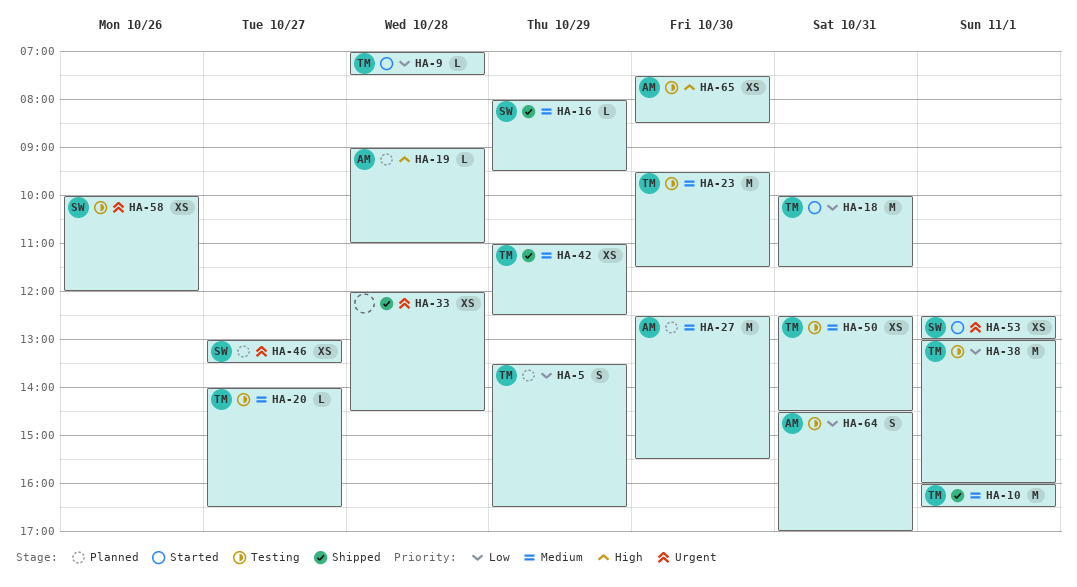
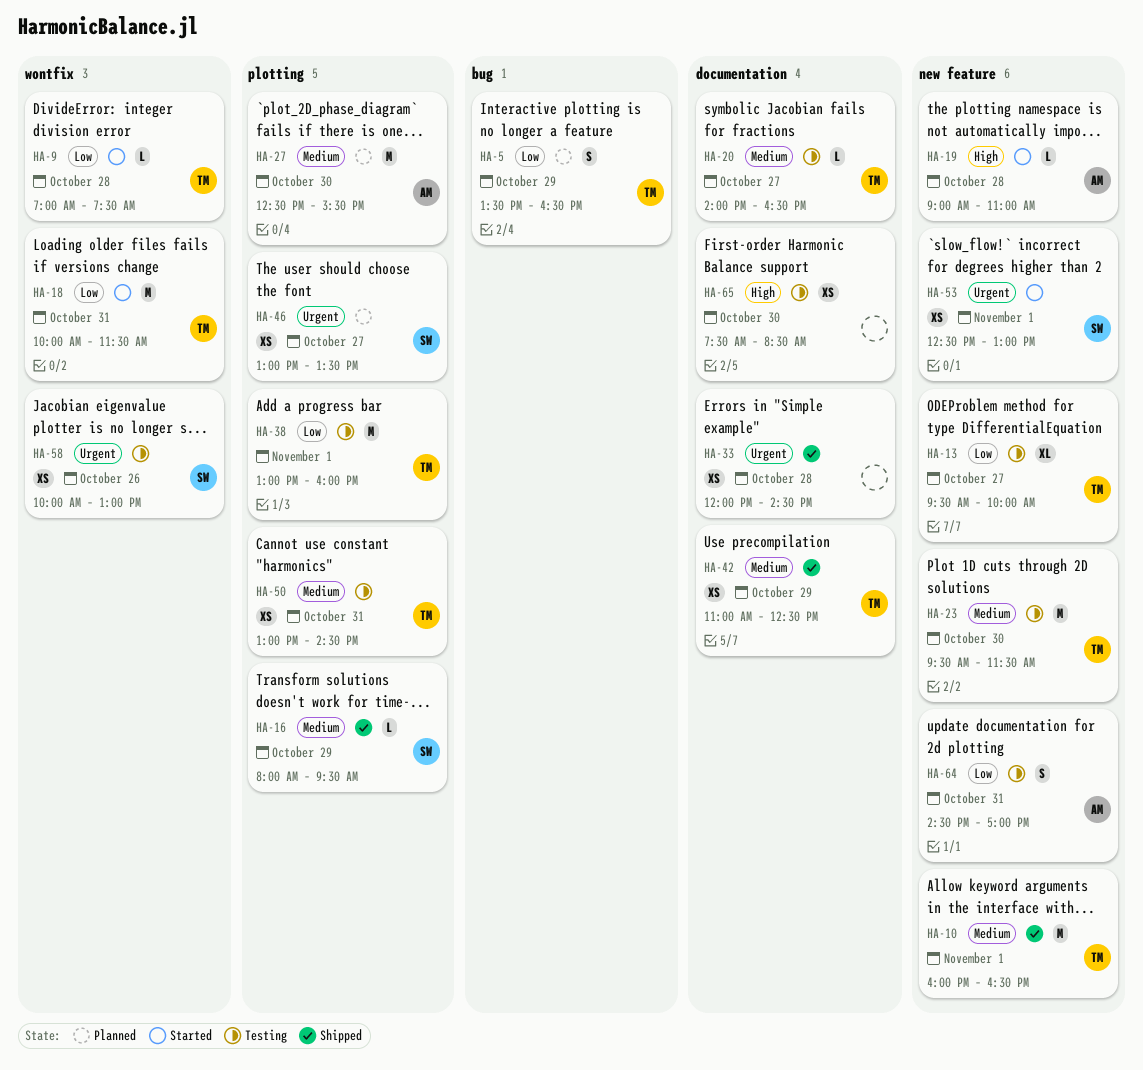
HA-13: none -> present
HA-19, status: Planned -> Started
HA-50, begins: 12:30 -> 13:00
HA-58, ends: 12:00 -> 13:00
HA-65, owner: AM -> none

